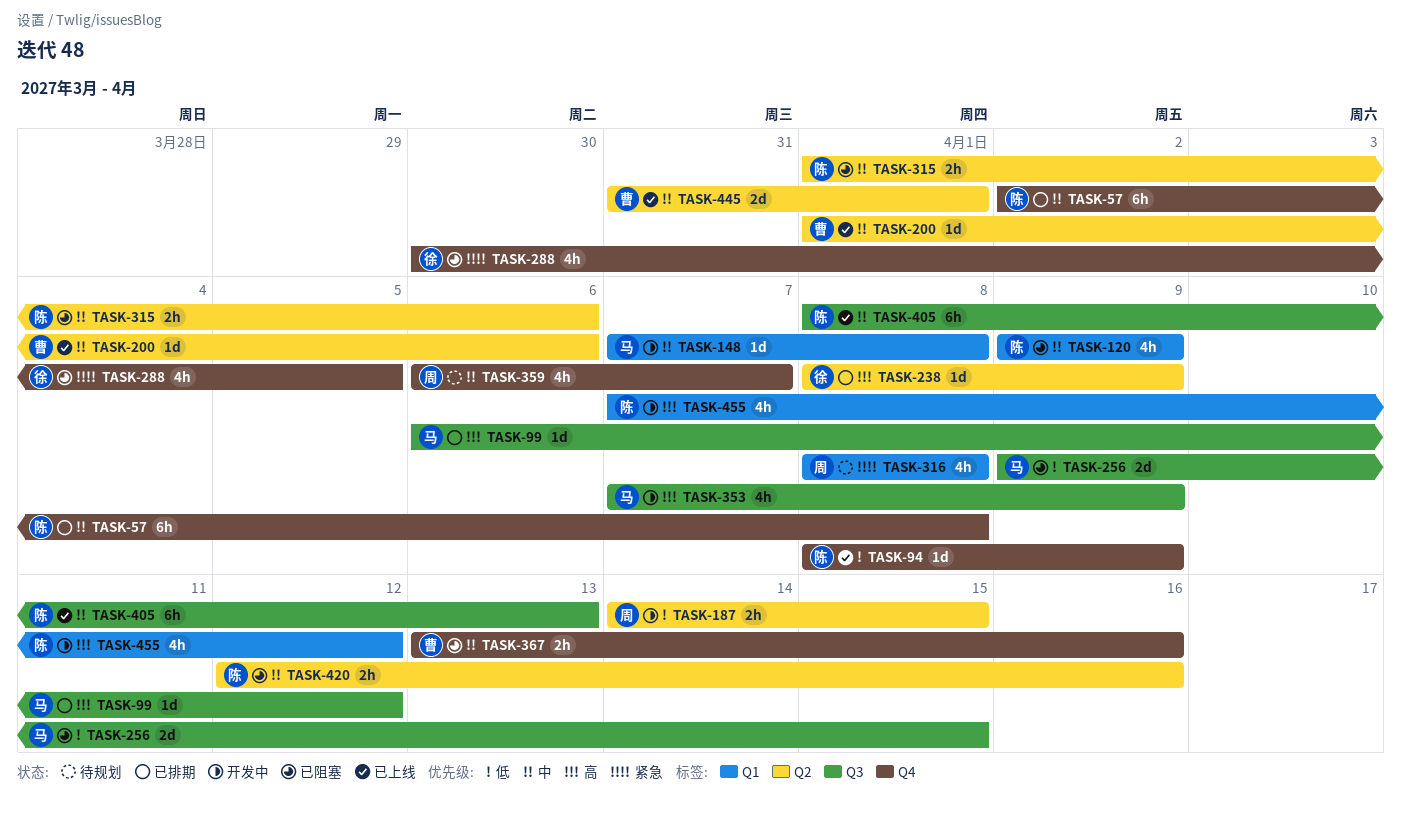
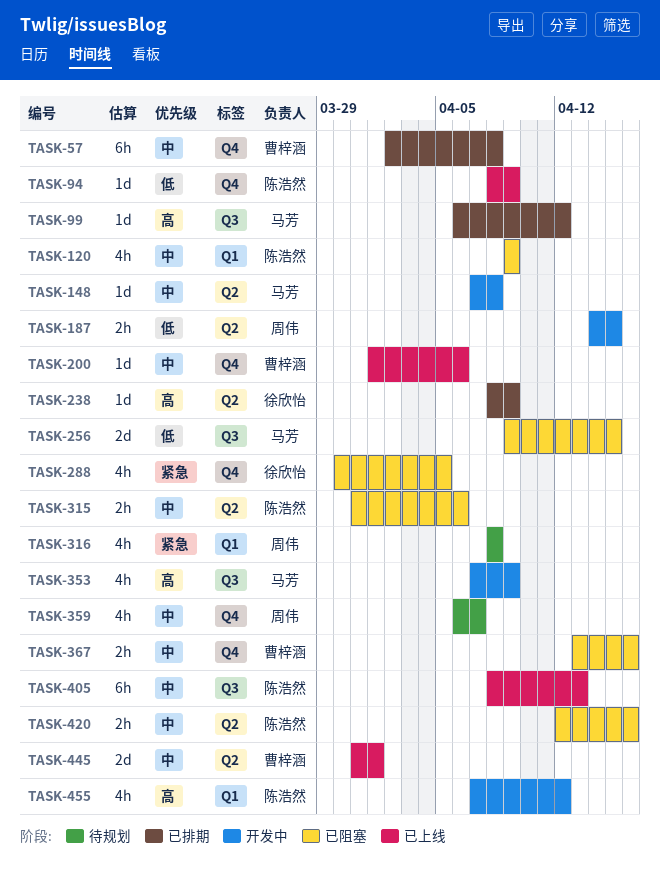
TASK-57, owner: 陈浩然 -> 曹梓涵
TASK-148, label: Q1 -> Q2
TASK-200, label: Q2 -> Q4
TASK-315, start: Apr 1 -> Mar 31

